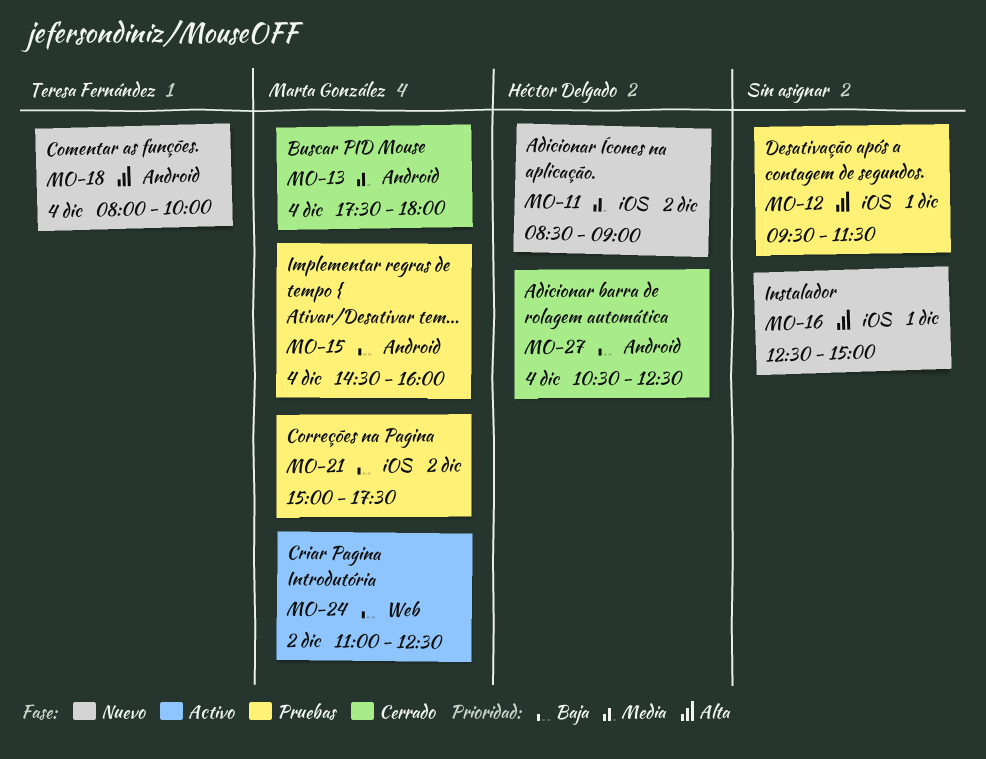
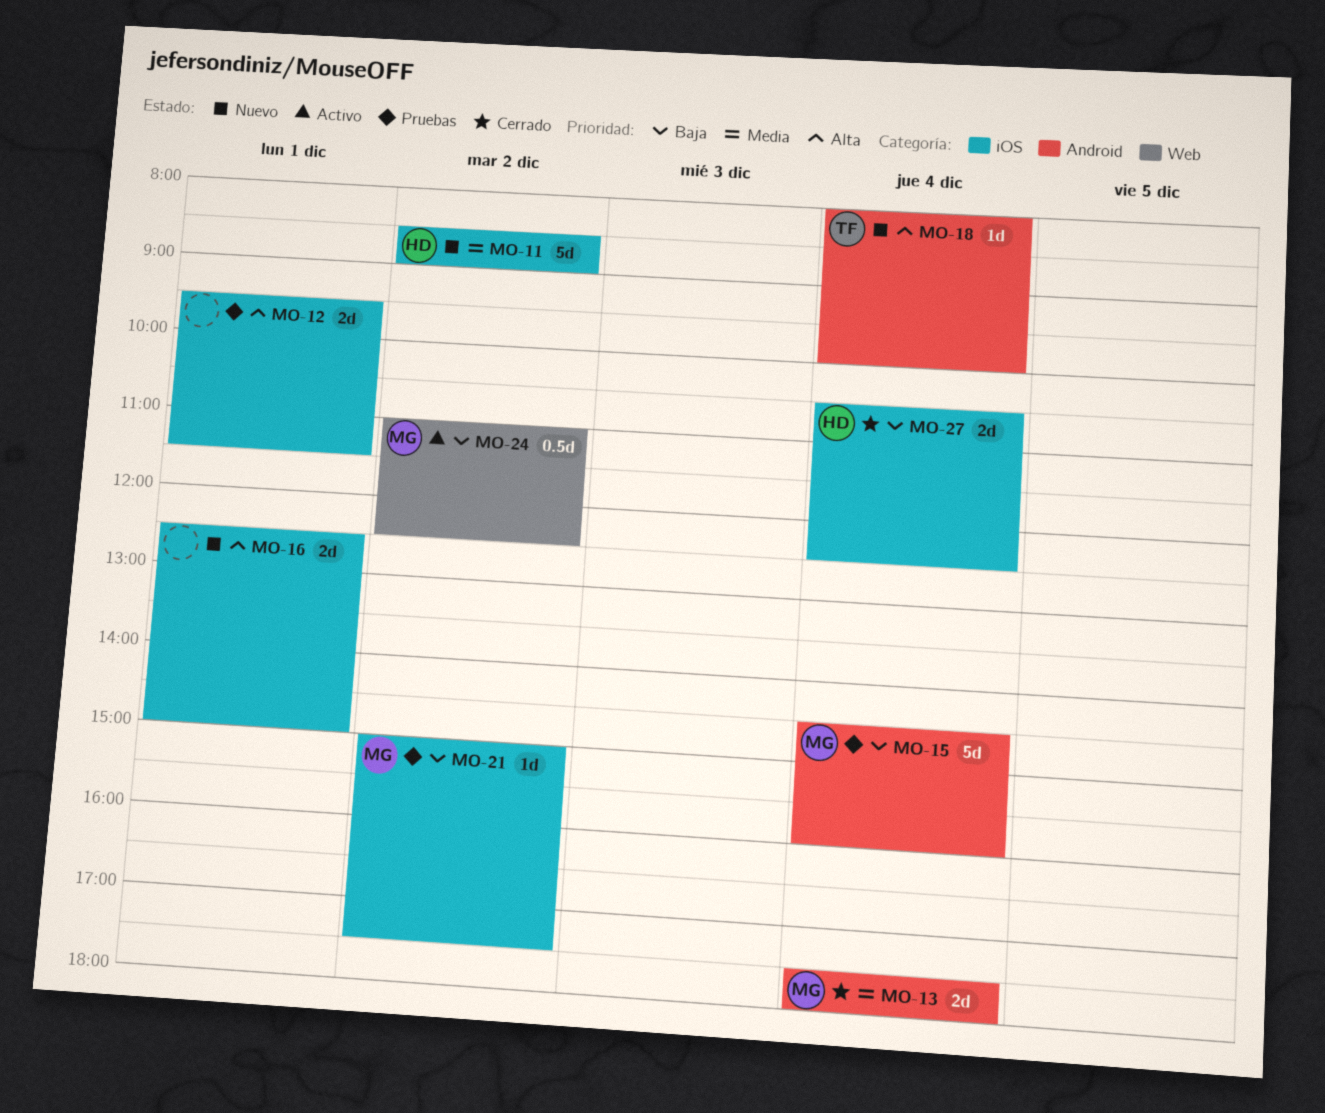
MO-27, label: Android -> iOS

